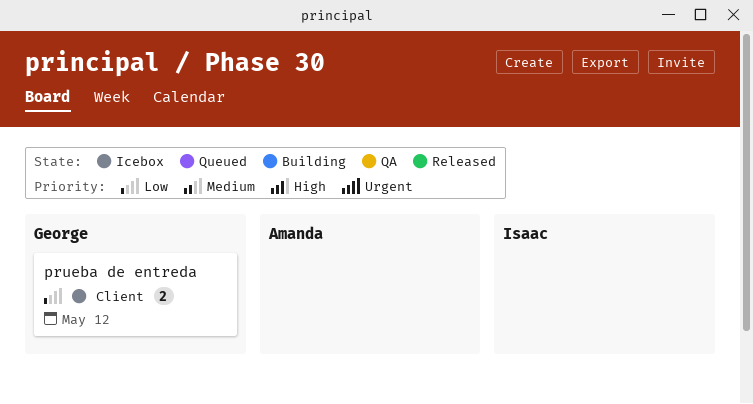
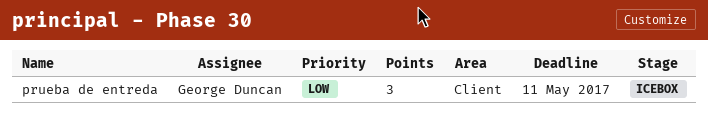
prueba de entreda, estimate: 2 -> 3
prueba de entreda, due: May 12 -> May 11

